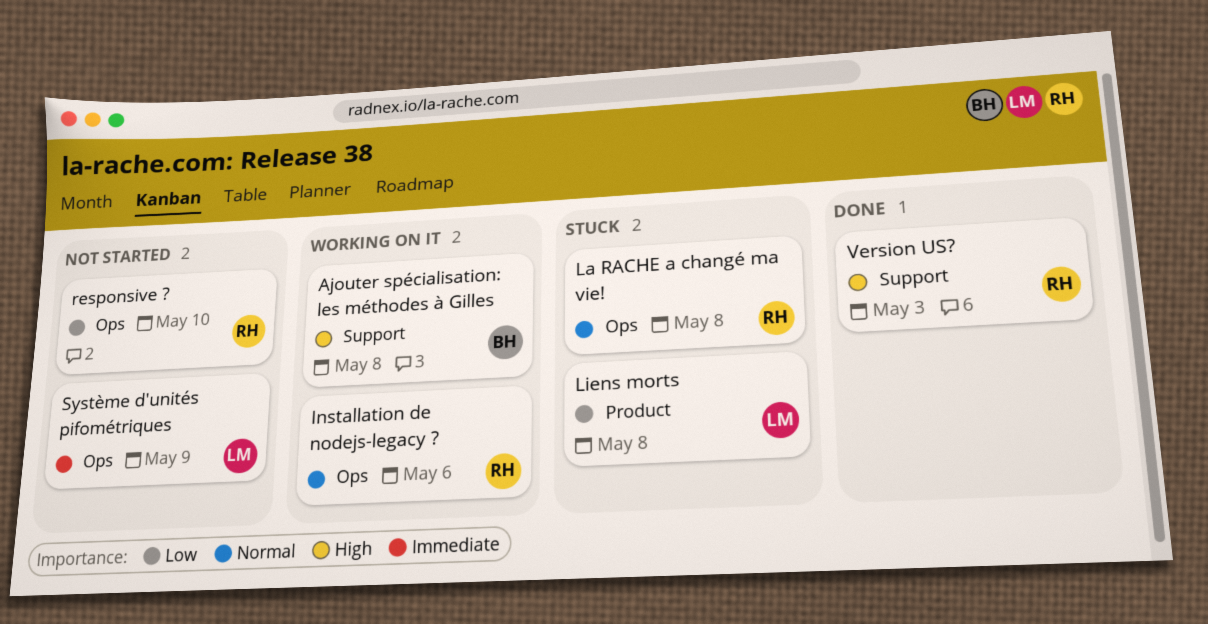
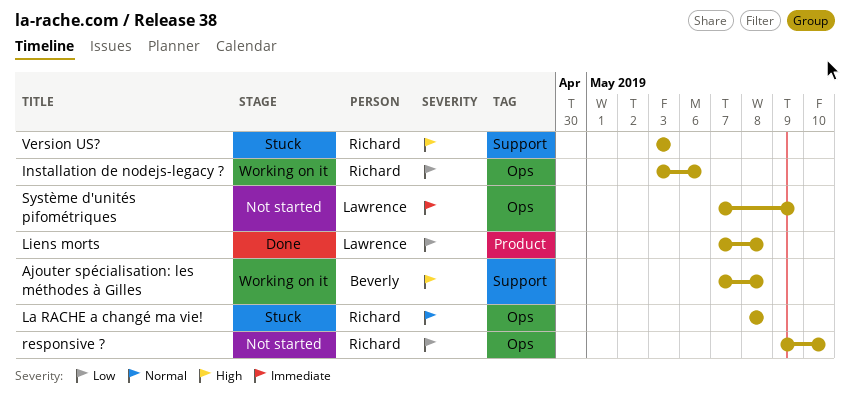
Installation de nodejs-legacy ?, priority: Normal -> Low
Liens morts, status: Stuck -> Done
Version US?, status: Done -> Stuck

